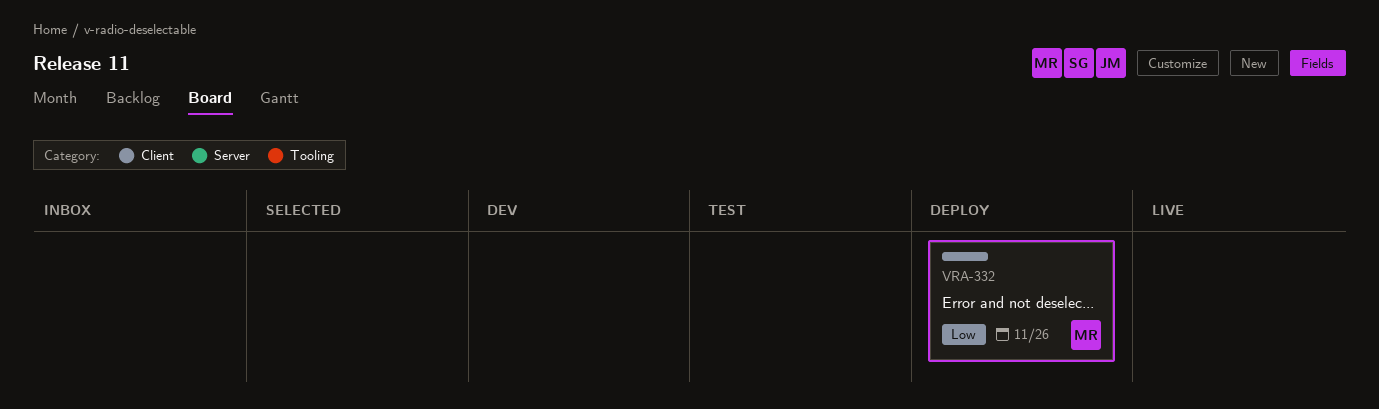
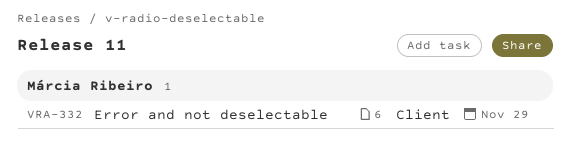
VRA-332, due: Nov 26 -> Nov 29

